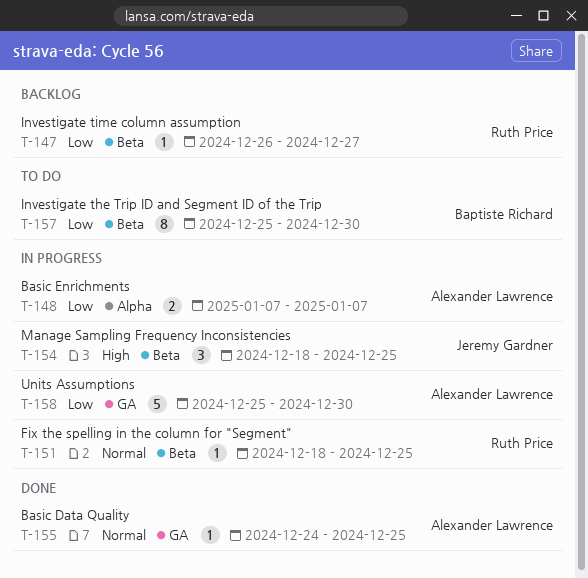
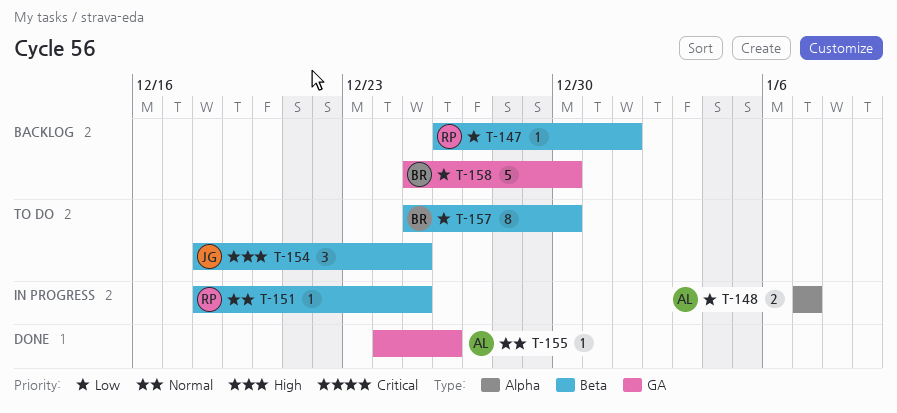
T-147, due: Dec 27 -> Jan 1
T-154, status: In progress -> To do
T-155, due: Dec 25 -> Dec 26
T-158, status: In progress -> Backlog
T-158, owner: Alexander Lawrence -> Baptiste Richard

